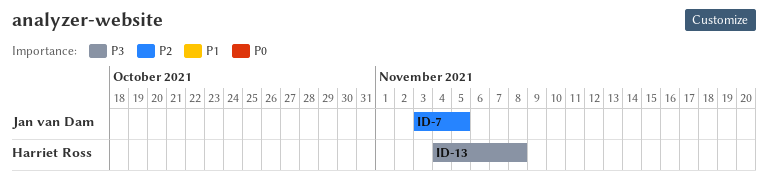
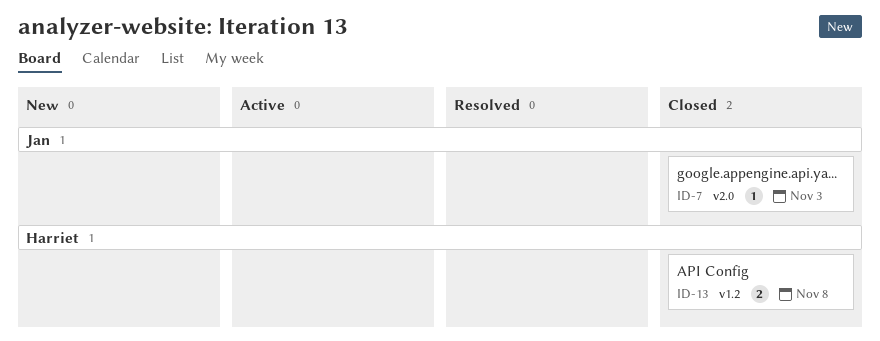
ID-7, due: Nov 5 -> Nov 3

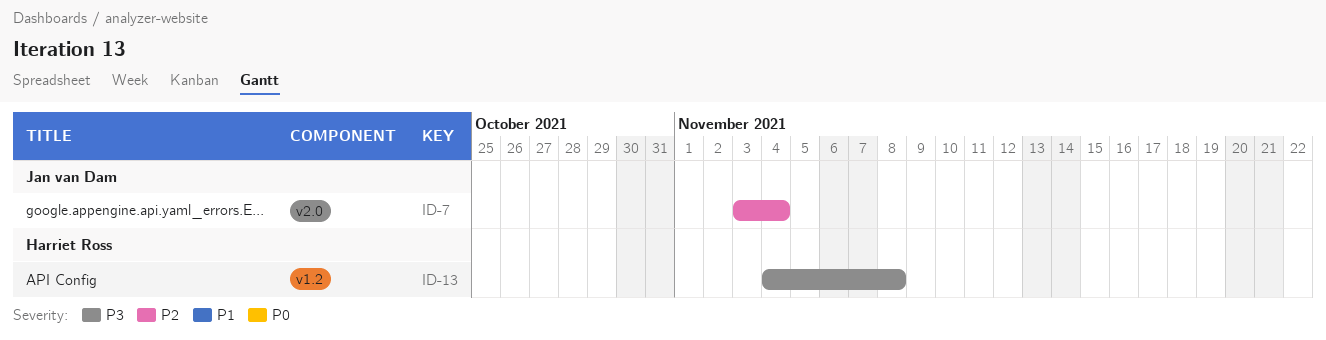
ID-7, due: Nov 3 -> Nov 4

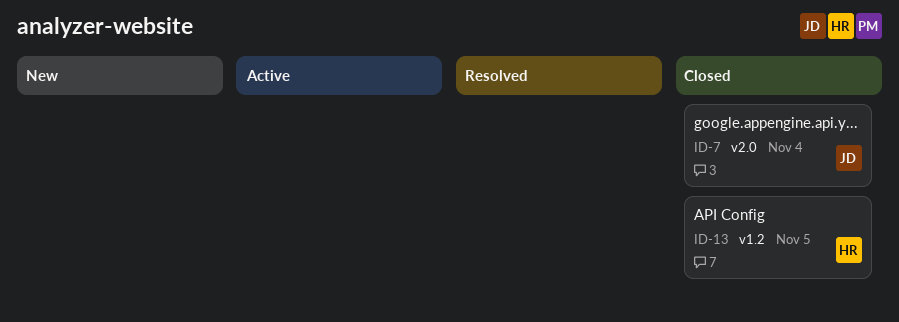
ID-13, due: Nov 8 -> Nov 5

